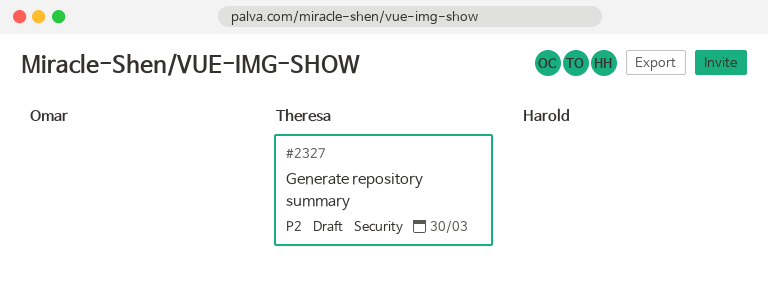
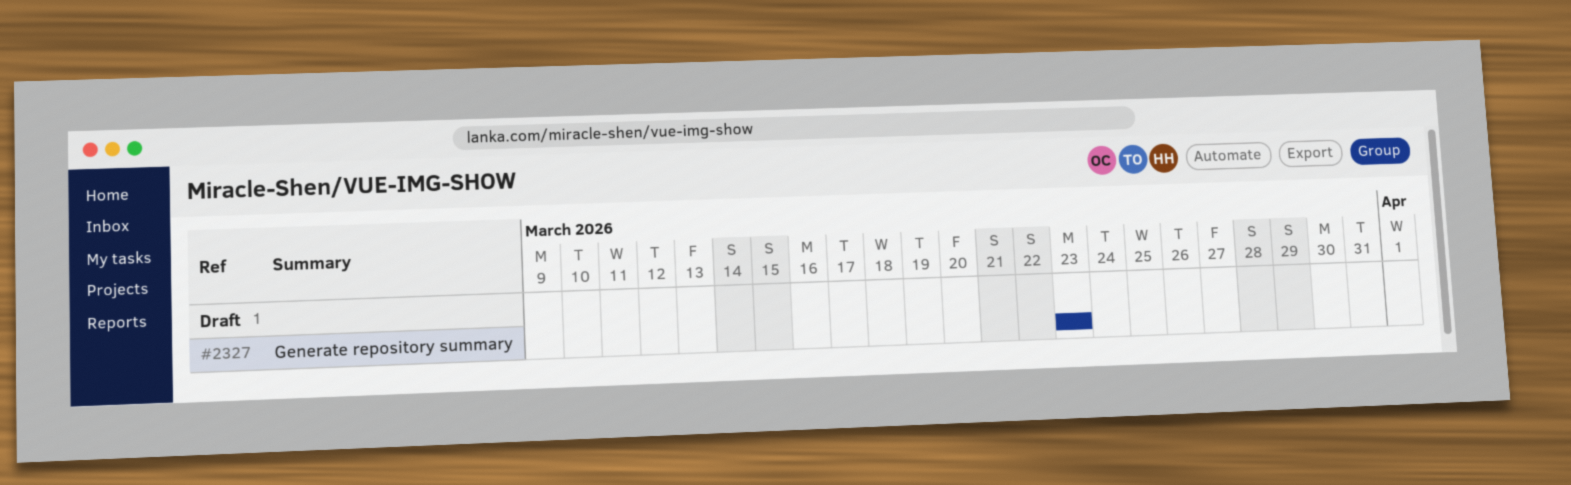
#2327, due: Mar 30 -> Mar 23

